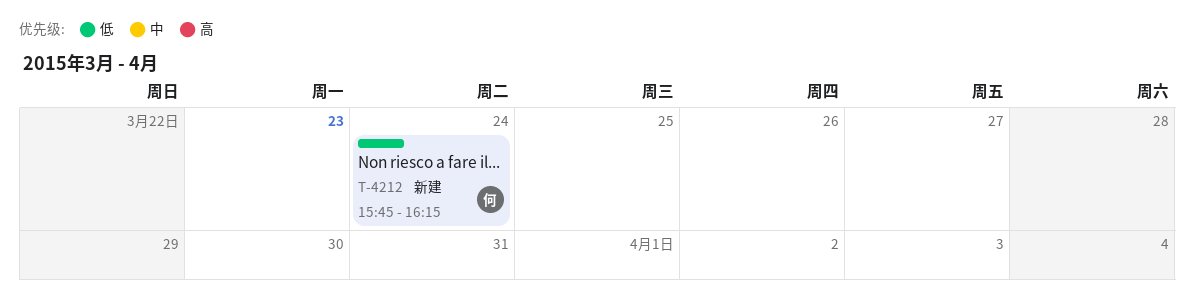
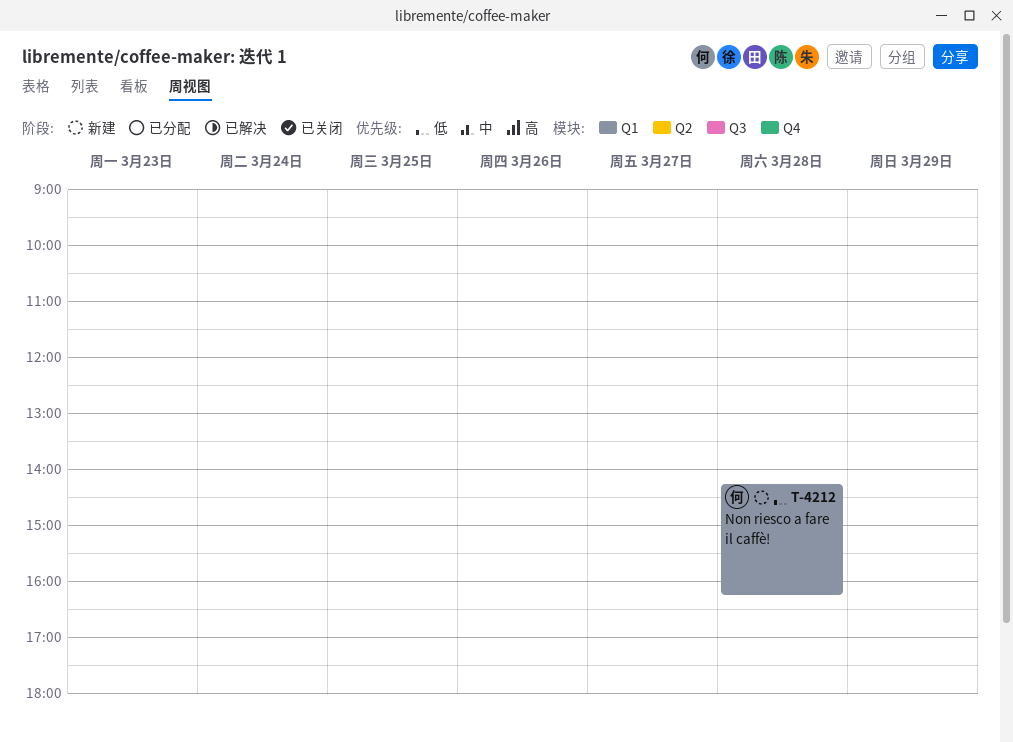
T-4212, day: Mar 24 -> Mar 28
T-4212, begins: 15:45 -> 14:15

